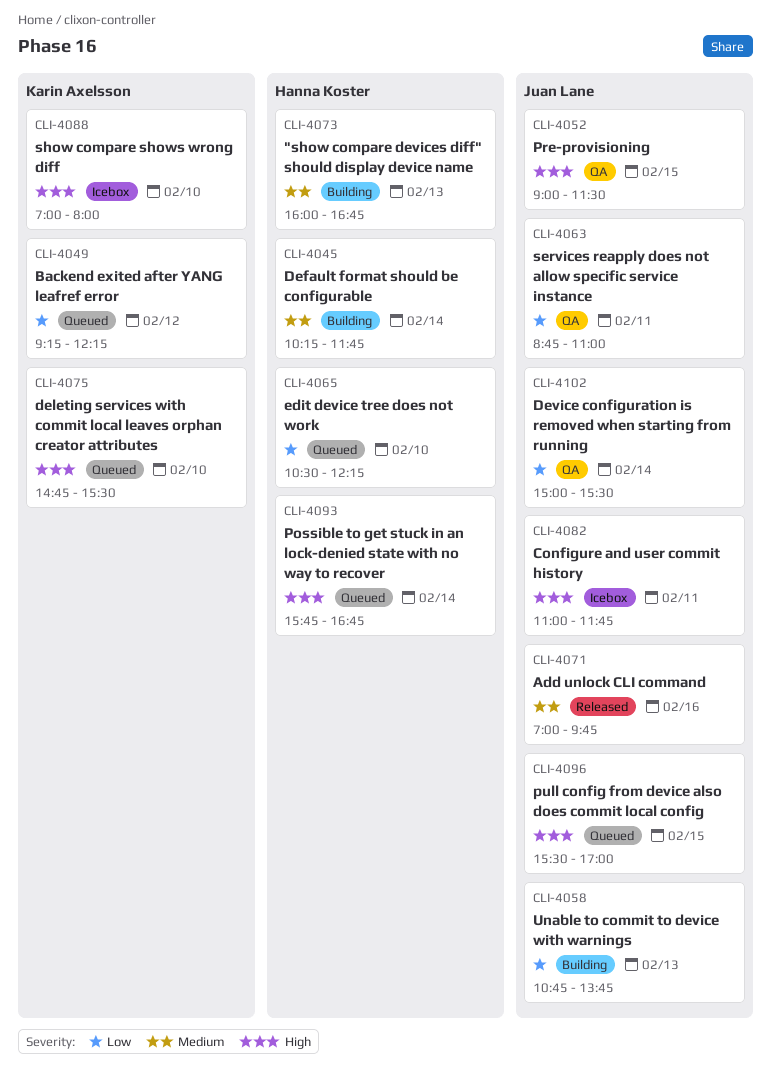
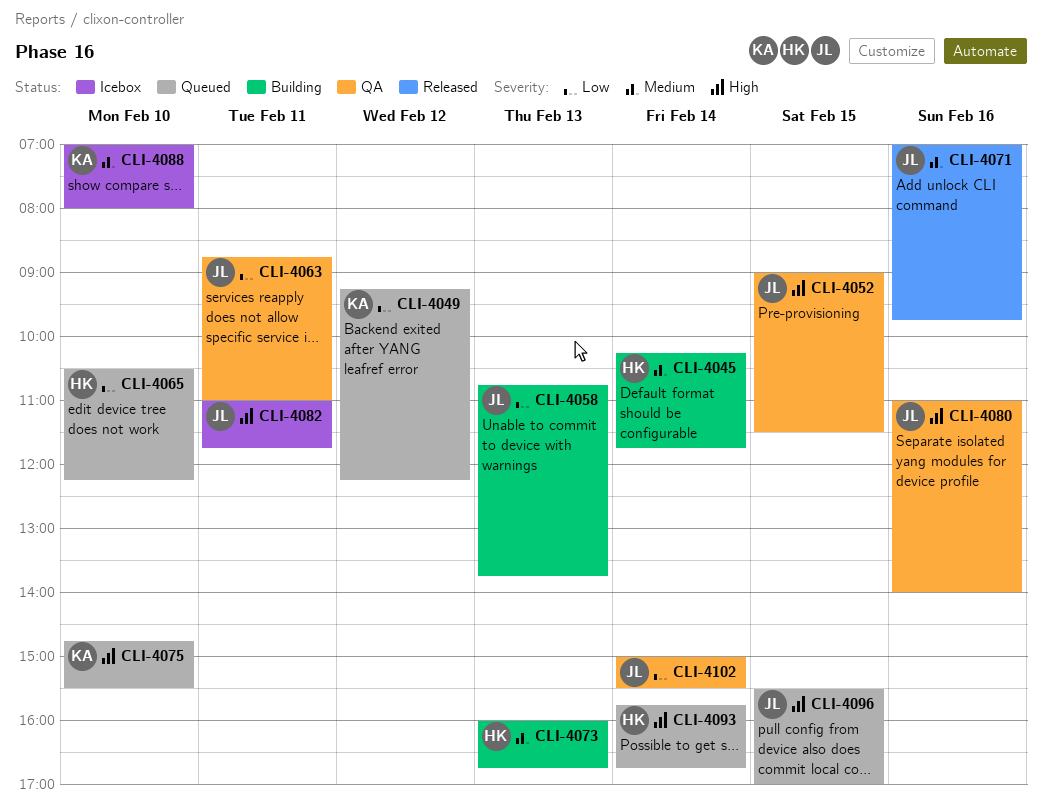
CLI-4080: none -> present
CLI-4088, priority: High -> Medium

